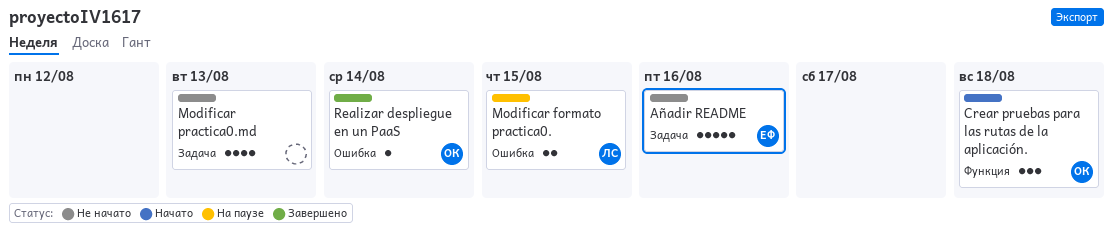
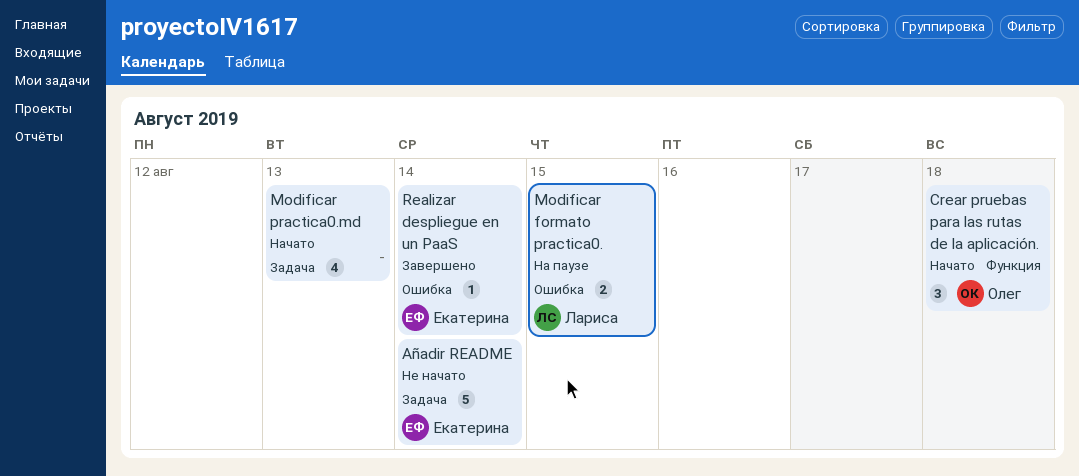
Añadir README, due: Aug 16 -> Aug 14
Modificar practica0.md, status: Не начато -> Начато
Realizar despliegue en un PaaS, owner: Олег -> Екатерина

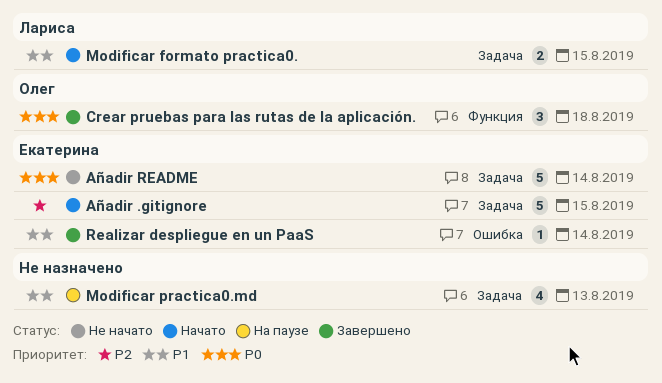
Añadir .gitignore: none -> present
Crear pruebas para las rutas de la aplicación., status: Начато -> Завершено
Modificar formato practica0., status: На паузе -> Начато
Modificar formato practica0., label: Ошибка -> Задача
Modificar practica0.md, status: Начато -> На паузе

